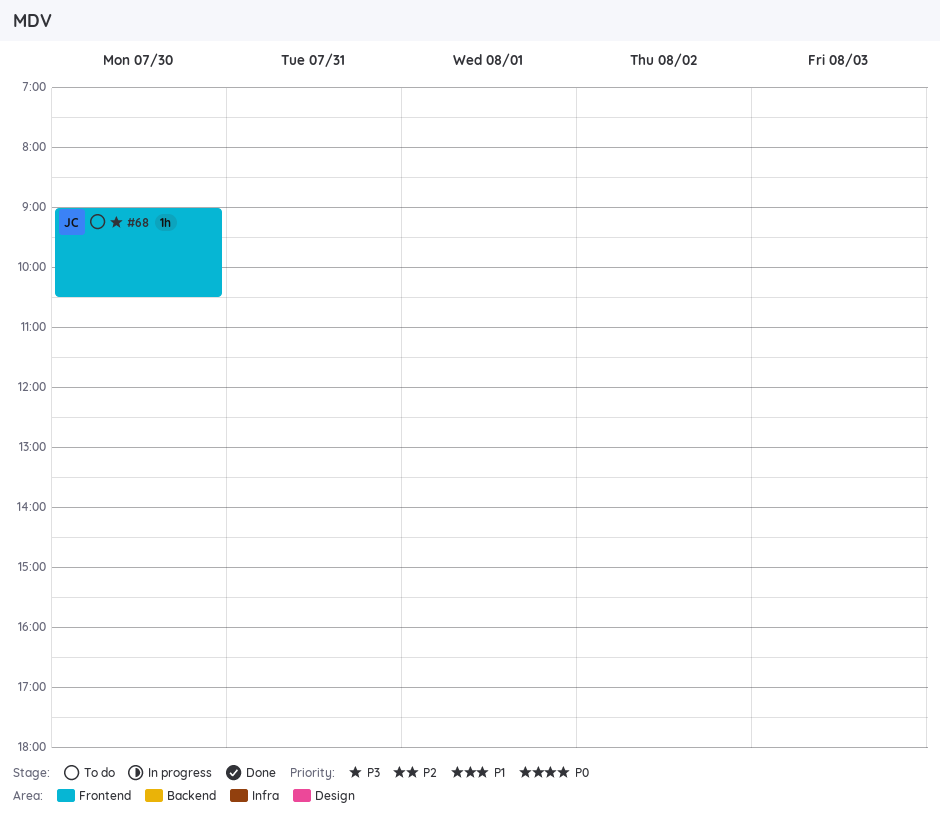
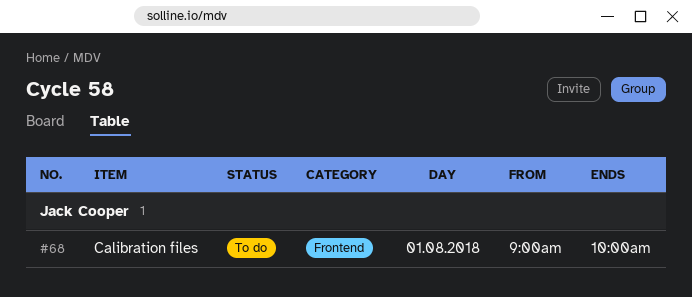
#68, day: Jul 30 -> Aug 1
#68, ends: 10:30 -> 10:00

